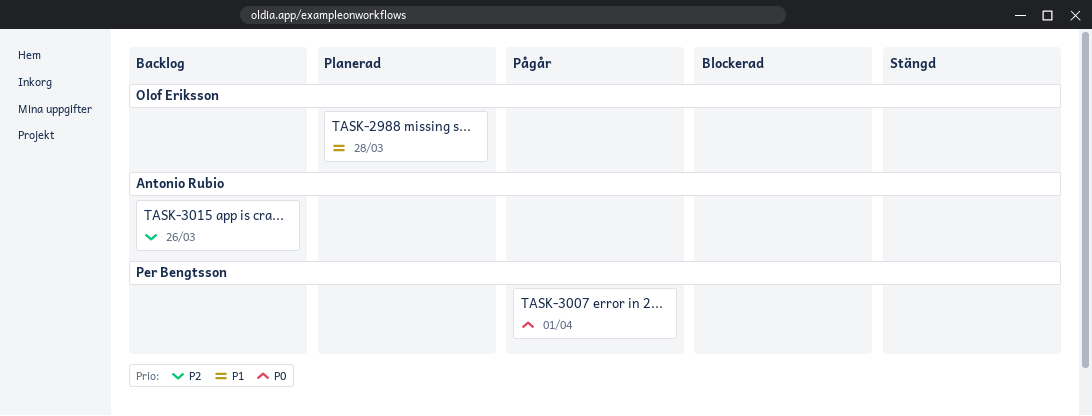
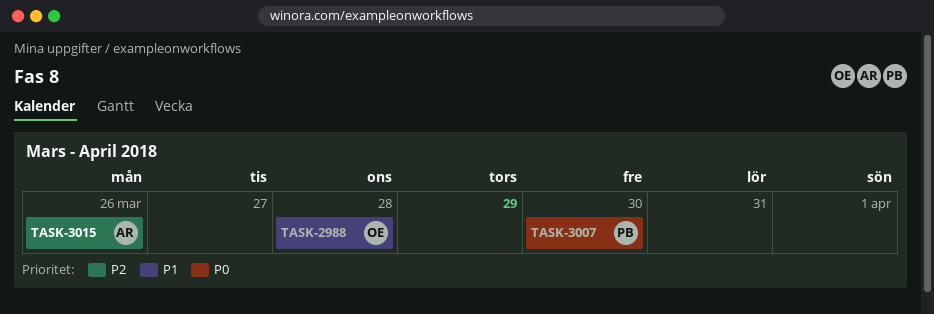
TASK-3007, due: Apr 1 -> Mar 30

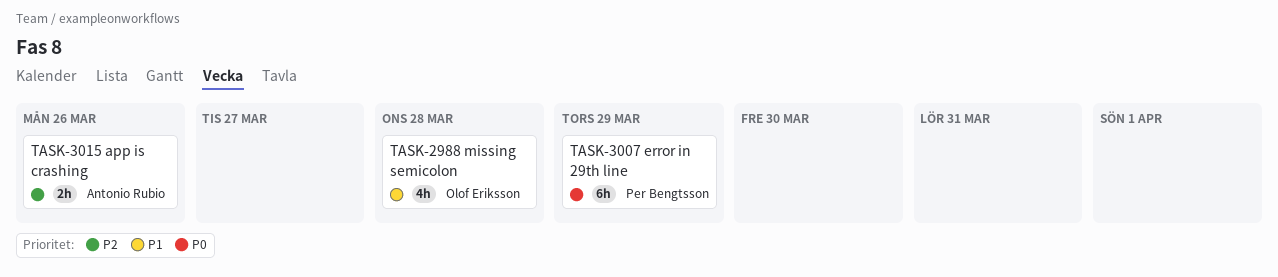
TASK-3007, due: Mar 30 -> Mar 29

